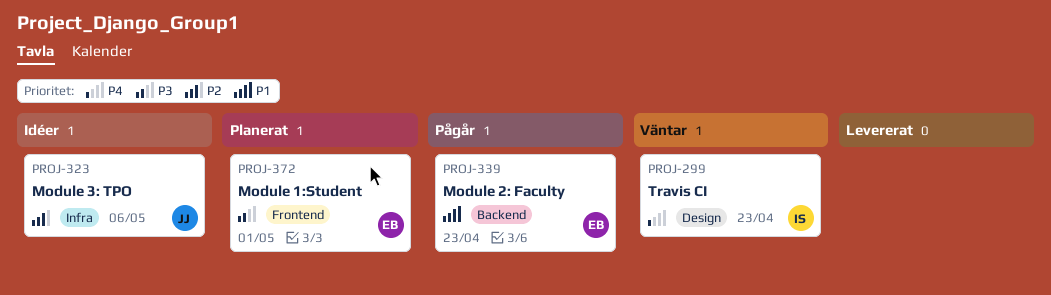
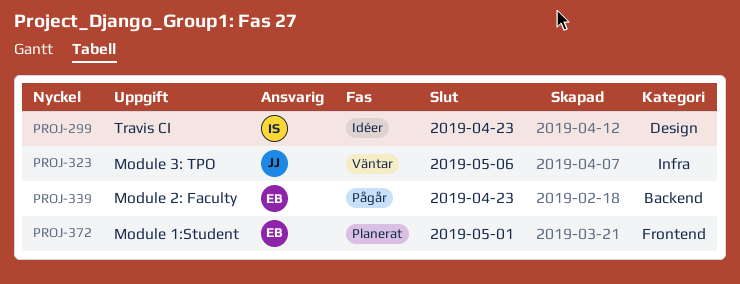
PROJ-299, status: Väntar -> Idéer
PROJ-323, status: Idéer -> Väntar

